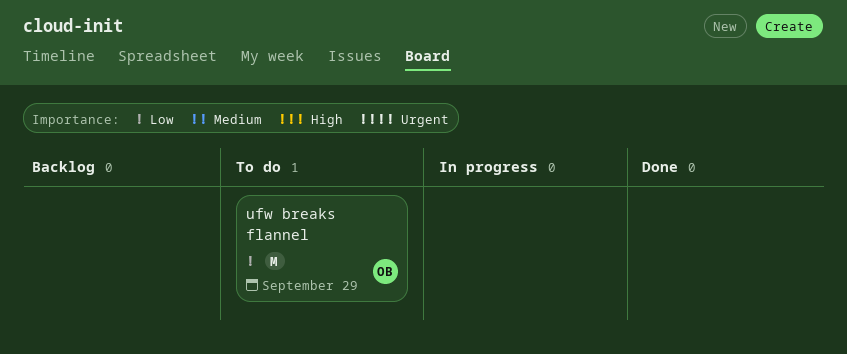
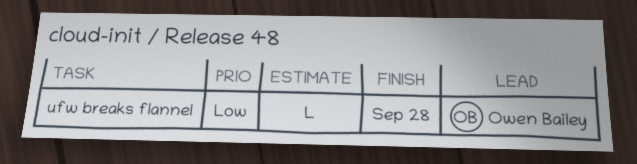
ufw breaks flannel, estimate: M -> L
ufw breaks flannel, due: Sep 29 -> Sep 28

